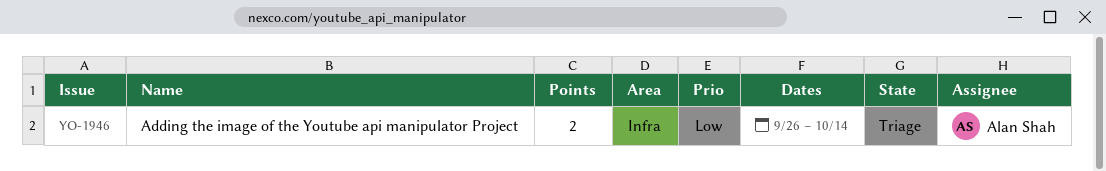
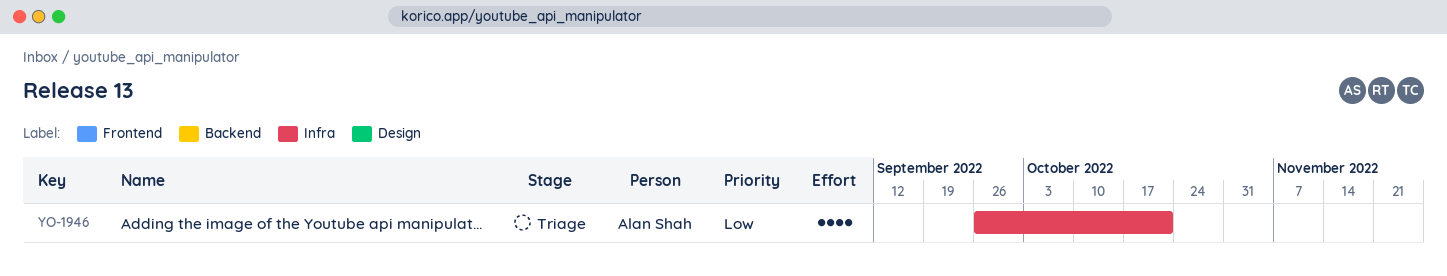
YO-1946, estimate: 2 -> 4
YO-1946, due: Oct 14 -> Oct 21

